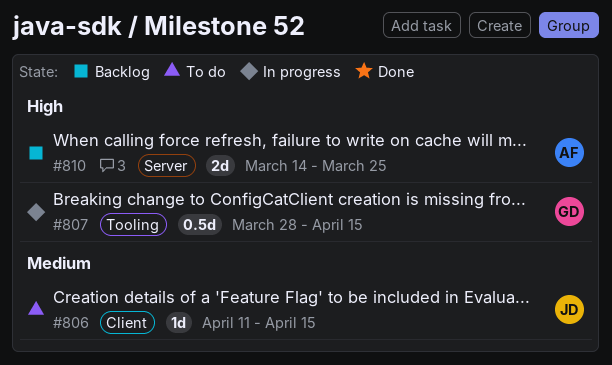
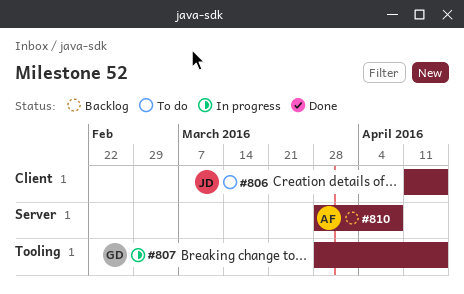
#810, start: Mar 14 -> Mar 28
#810, due: Mar 25 -> Apr 8

